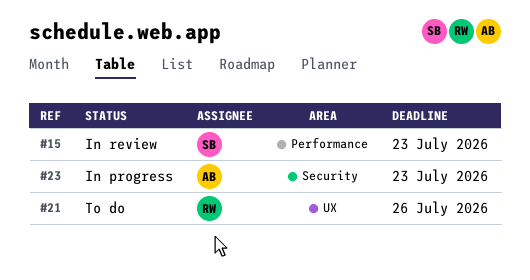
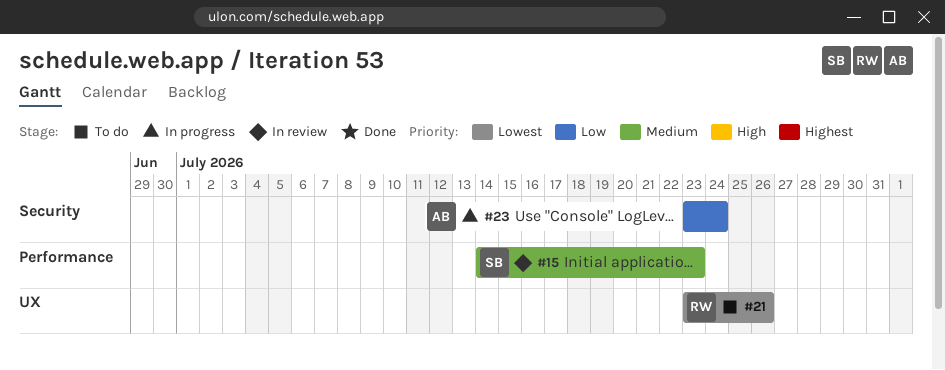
#23, due: Jul 23 -> Jul 24

